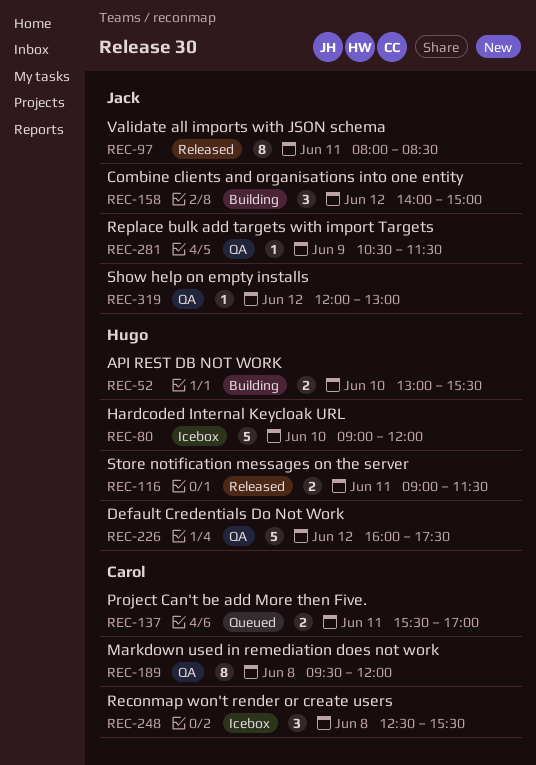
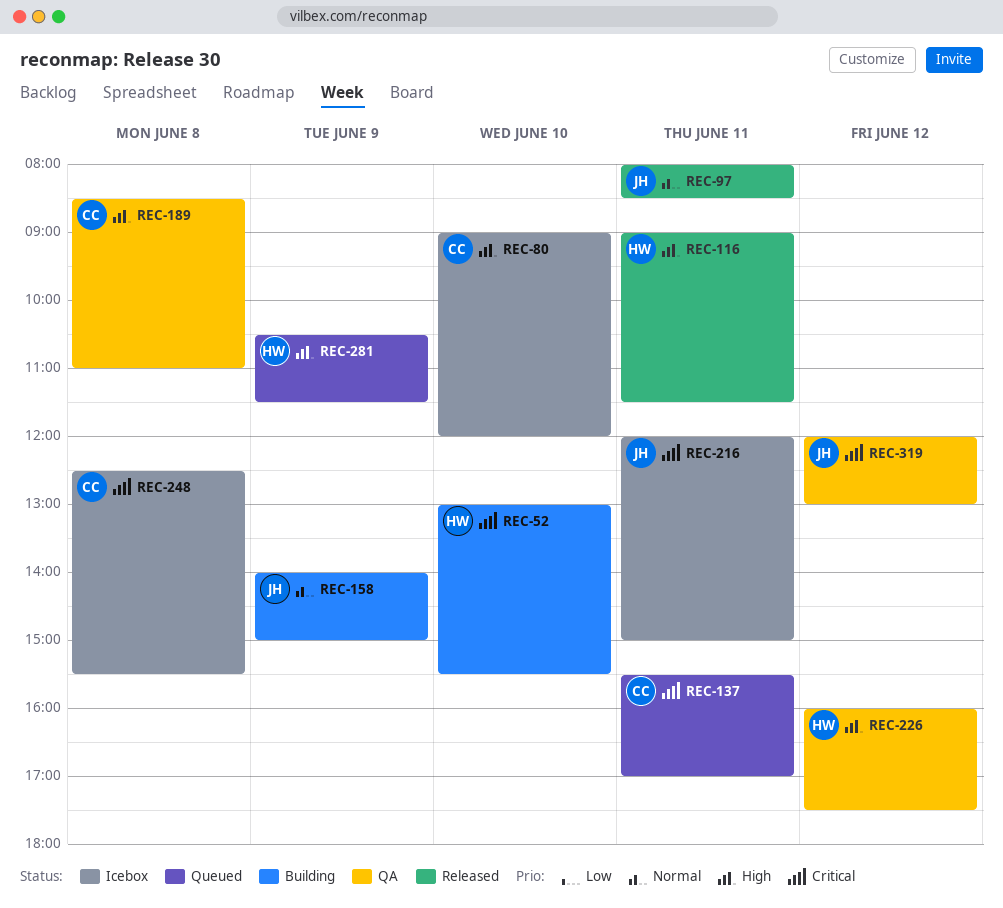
REC-80, owner: Hugo -> Carol
REC-158, day: Jun 12 -> Jun 9
REC-189, begins: 09:30 -> 08:30
REC-189, ends: 12:00 -> 11:00
REC-216: none -> present
REC-281, status: QA -> Queued
REC-281, owner: Jack -> Hugo

